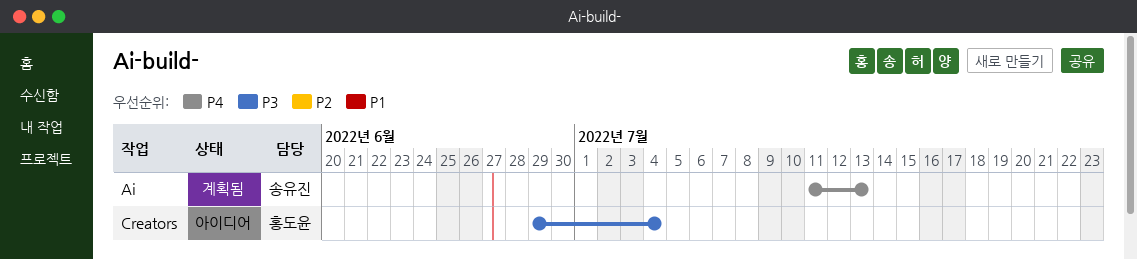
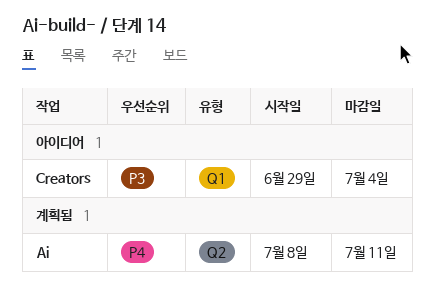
Ai, start: Jul 11 -> Jul 8
Ai, due: Jul 13 -> Jul 11

